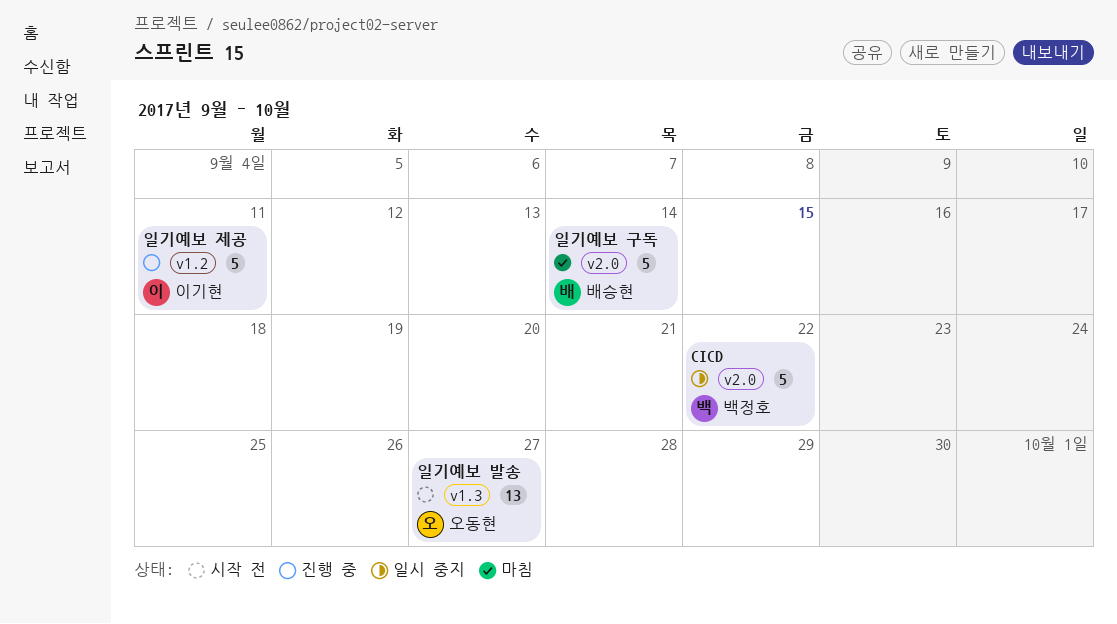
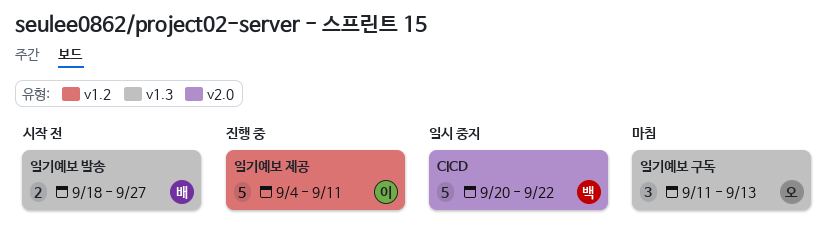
일기예보 구독, owner: 배승현 -> 오동현
일기예보 구독, label: v2.0 -> v1.3
일기예보 구독, estimate: 5 -> 3
일기예보 구독, due: Sep 14 -> Sep 13
일기예보 발송, owner: 오동현 -> 배승현
일기예보 발송, estimate: 13 -> 2

